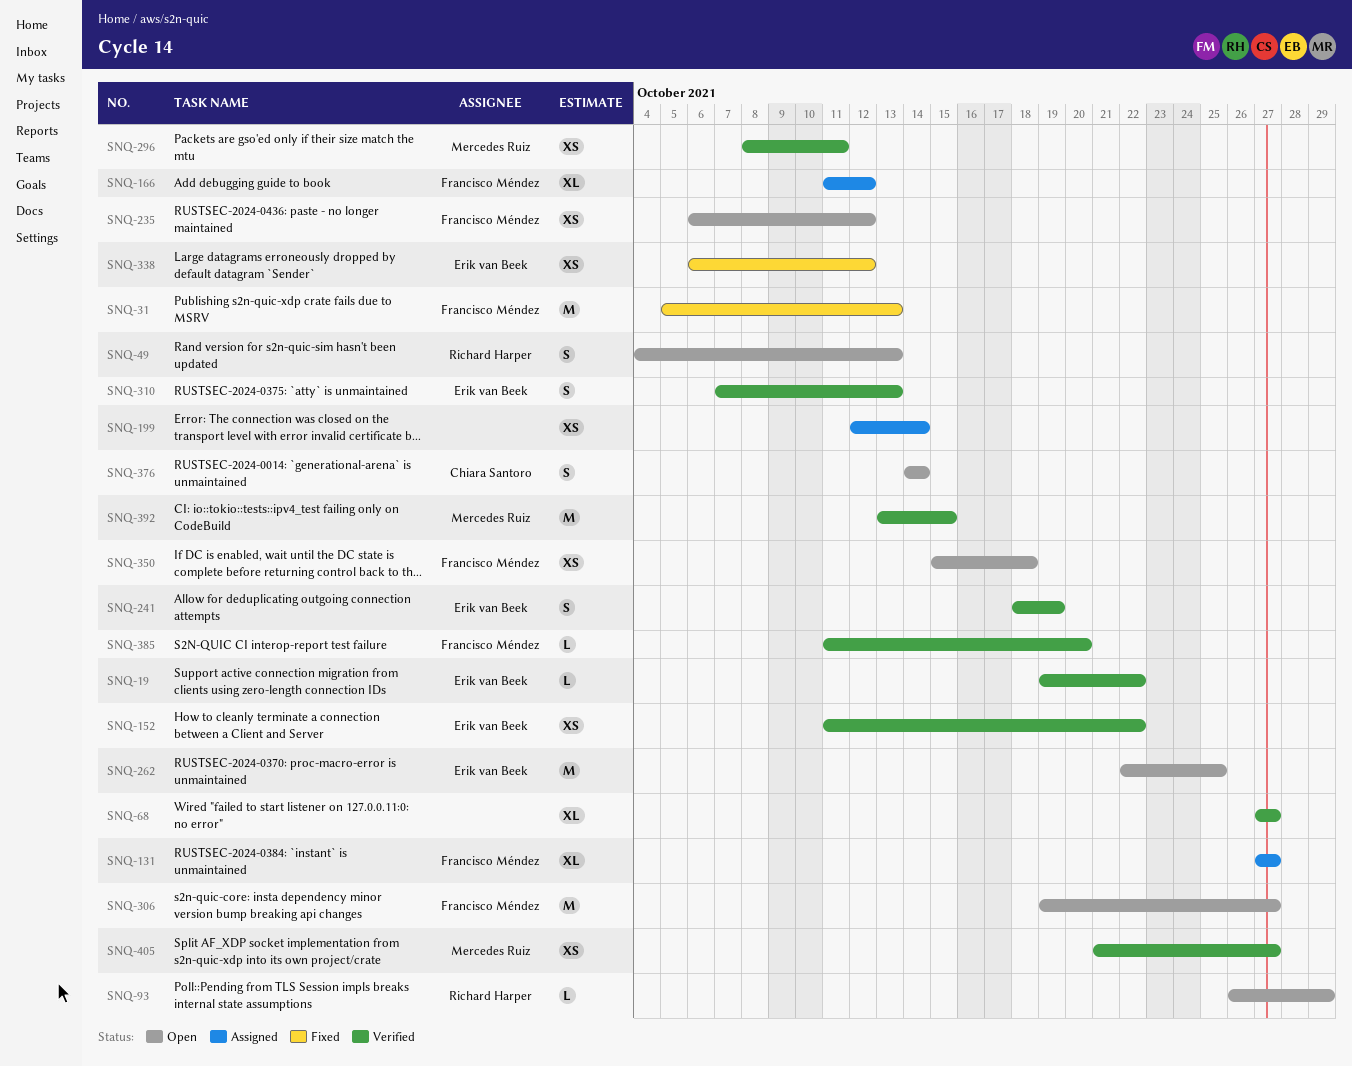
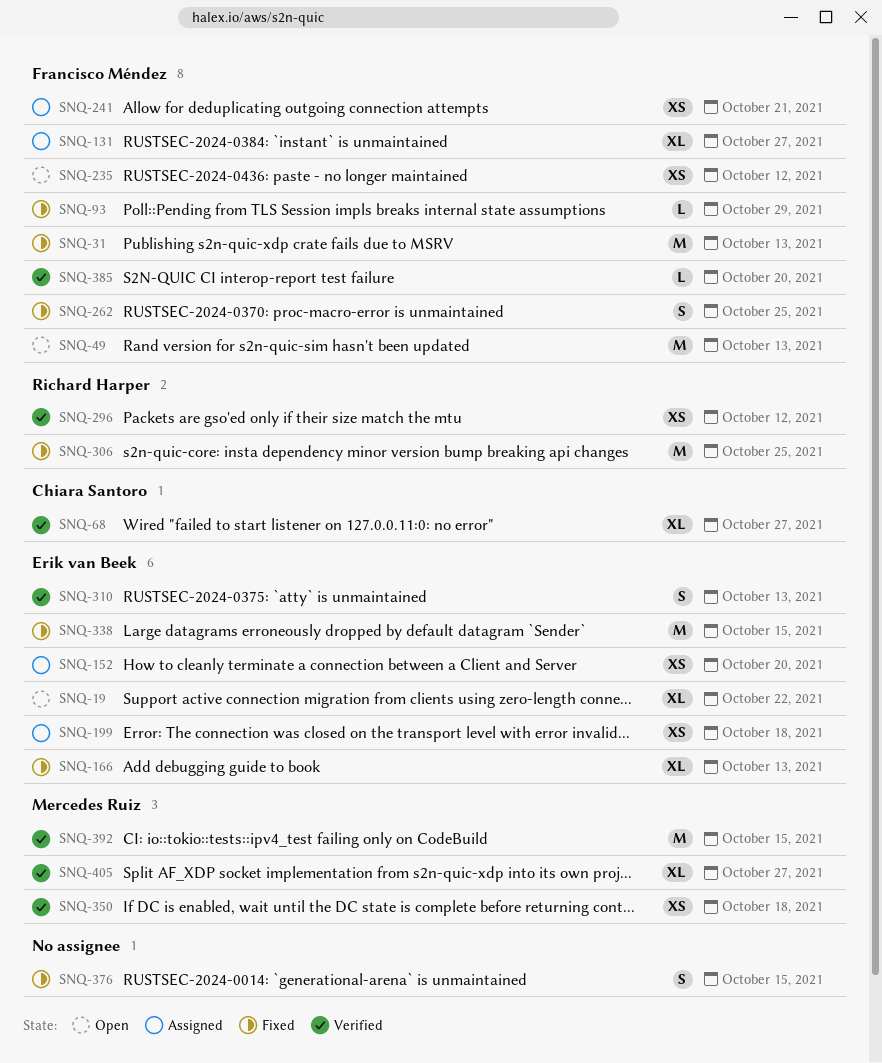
SNQ-19, status: Verified -> Open
SNQ-19, estimate: L -> XL
SNQ-49, owner: Richard Harper -> Francisco Méndez
SNQ-49, estimate: S -> M
SNQ-68, owner: none -> Chiara Santoro
SNQ-93, status: Open -> Fixed
SNQ-93, owner: Richard Harper -> Francisco Méndez
SNQ-152, status: Verified -> Assigned
SNQ-152, due: Oct 22 -> Oct 20
SNQ-166, status: Assigned -> Fixed
SNQ-166, owner: Francisco Méndez -> Erik van Beek
SNQ-166, due: Oct 12 -> Oct 13
SNQ-199, owner: none -> Erik van Beek
SNQ-199, due: Oct 14 -> Oct 18
SNQ-241, status: Verified -> Assigned
SNQ-241, owner: Erik van Beek -> Francisco Méndez
SNQ-241, estimate: S -> XS
SNQ-241, due: Oct 19 -> Oct 21
SNQ-262, status: Open -> Fixed
SNQ-262, owner: Erik van Beek -> Francisco Méndez
SNQ-262, estimate: M -> S
SNQ-296, owner: Mercedes Ruiz -> Richard Harper
SNQ-296, due: Oct 11 -> Oct 12
SNQ-306, status: Open -> Fixed
SNQ-306, owner: Francisco Méndez -> Richard Harper
SNQ-306, due: Oct 27 -> Oct 25
SNQ-338, estimate: XS -> M
SNQ-338, due: Oct 12 -> Oct 15
SNQ-350, status: Open -> Verified
SNQ-350, owner: Francisco Méndez -> Mercedes Ruiz
SNQ-376, status: Open -> Fixed
SNQ-376, owner: Chiara Santoro -> none
SNQ-376, due: Oct 14 -> Oct 15
SNQ-405, estimate: XS -> XL

